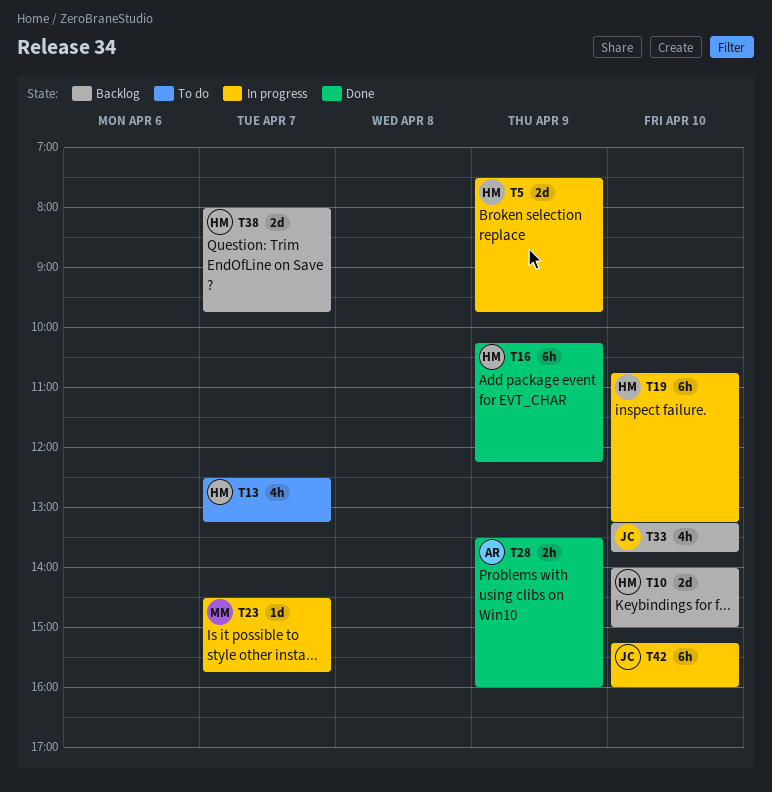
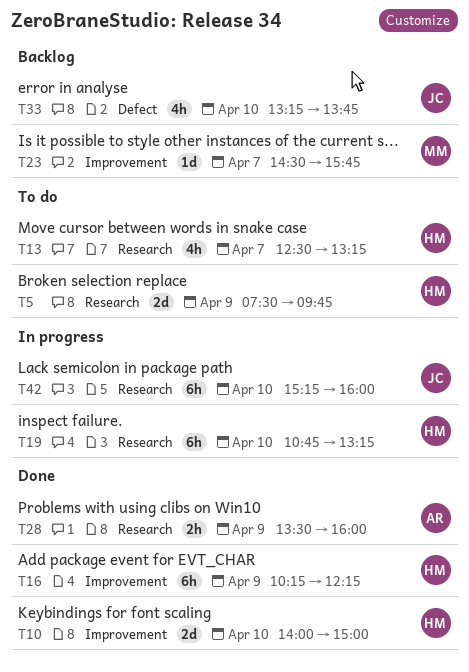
T5, status: In progress -> To do
T10, status: Backlog -> Done
T23, status: In progress -> Backlog
T38: present -> none

